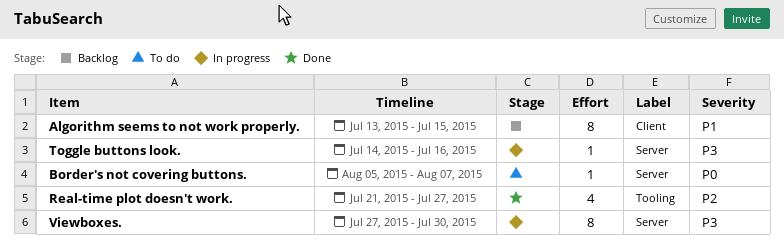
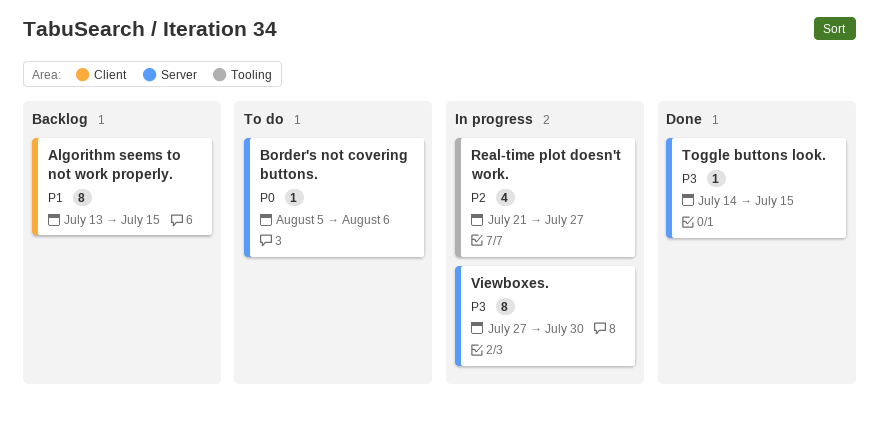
Border's not covering buttons., due: Aug 7 -> Aug 6
Real-time plot doesn't work., status: Done -> In progress
Toggle buttons look., status: In progress -> Done
Toggle buttons look., due: Jul 16 -> Jul 15

